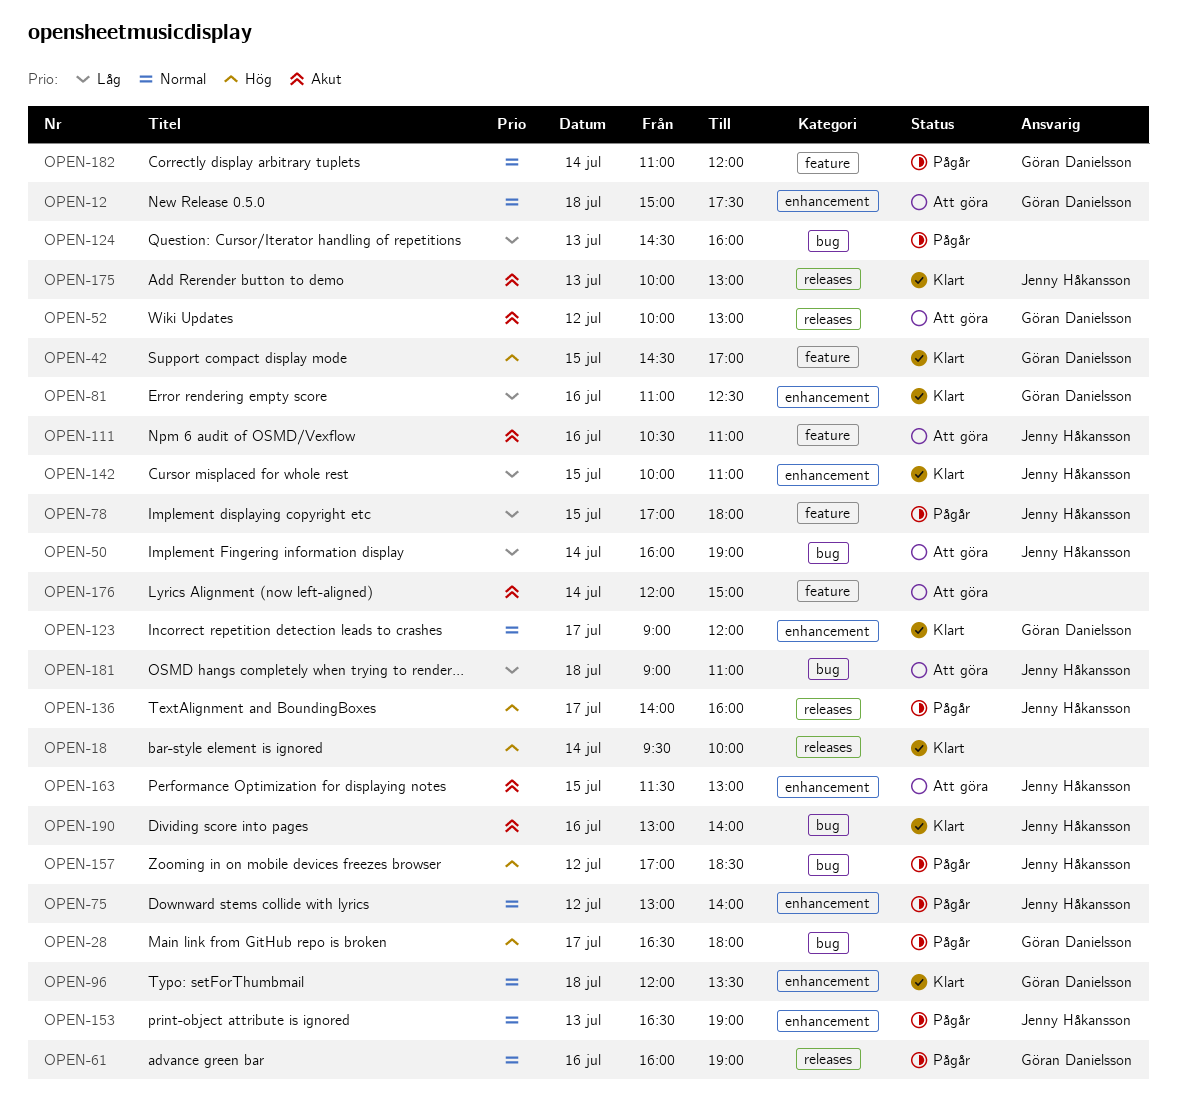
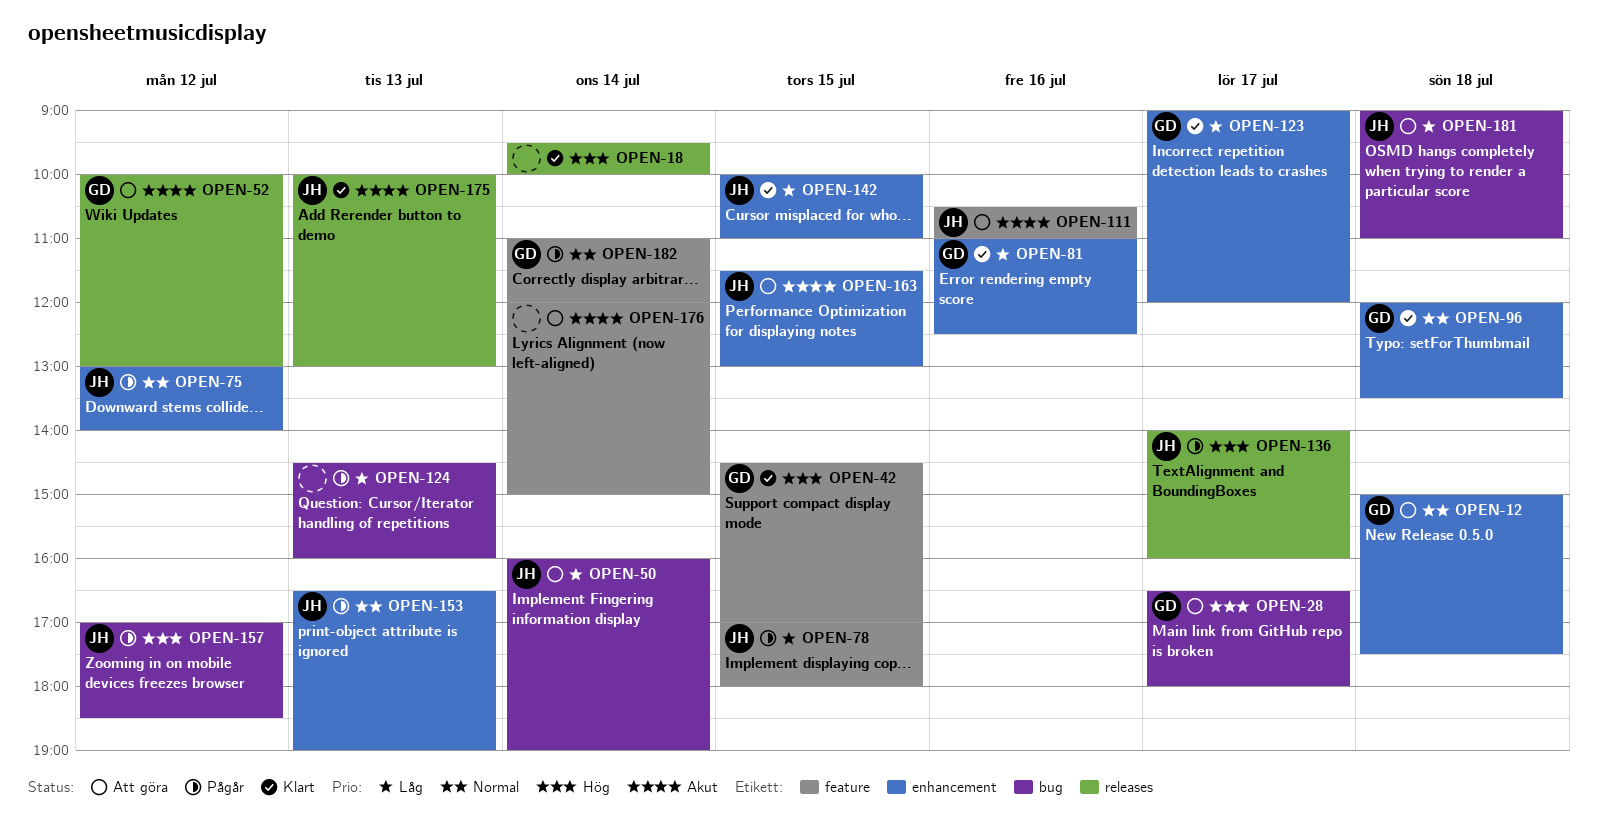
OPEN-28, status: Pågår -> Att göra
OPEN-61: present -> none
OPEN-123, priority: Normal -> Låg
OPEN-190: present -> none

